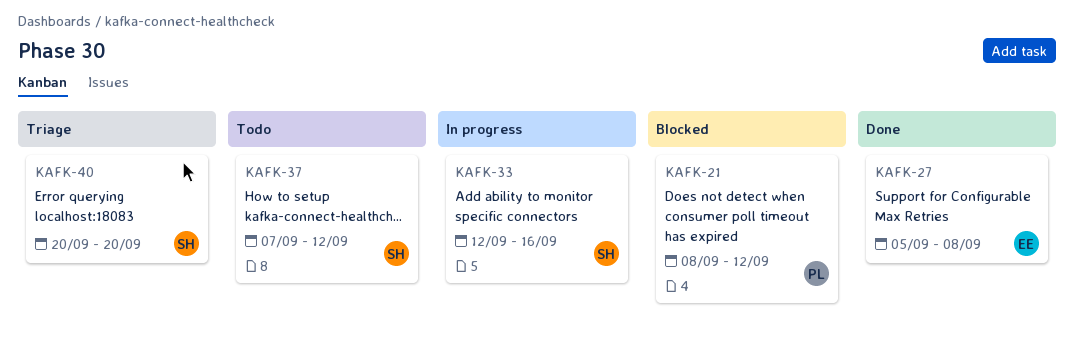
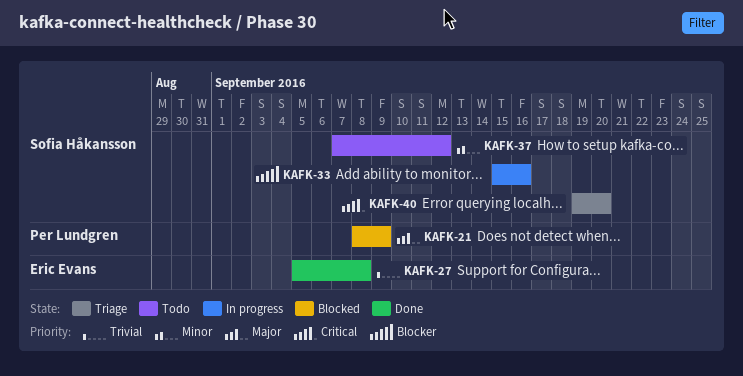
KAFK-21, due: Sep 12 -> Sep 9
KAFK-33, start: Sep 12 -> Sep 15
KAFK-40, start: Sep 20 -> Sep 19

